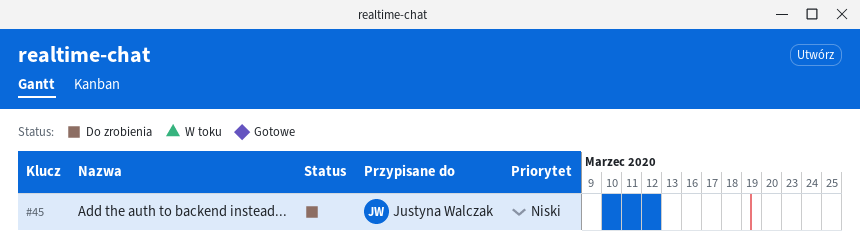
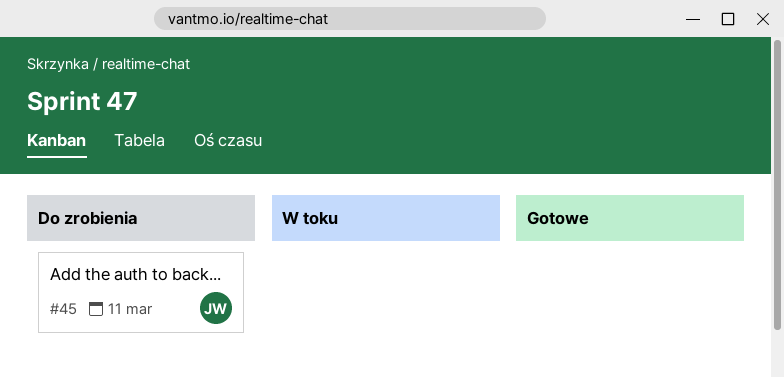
#45, due: Mar 12 -> Mar 11

